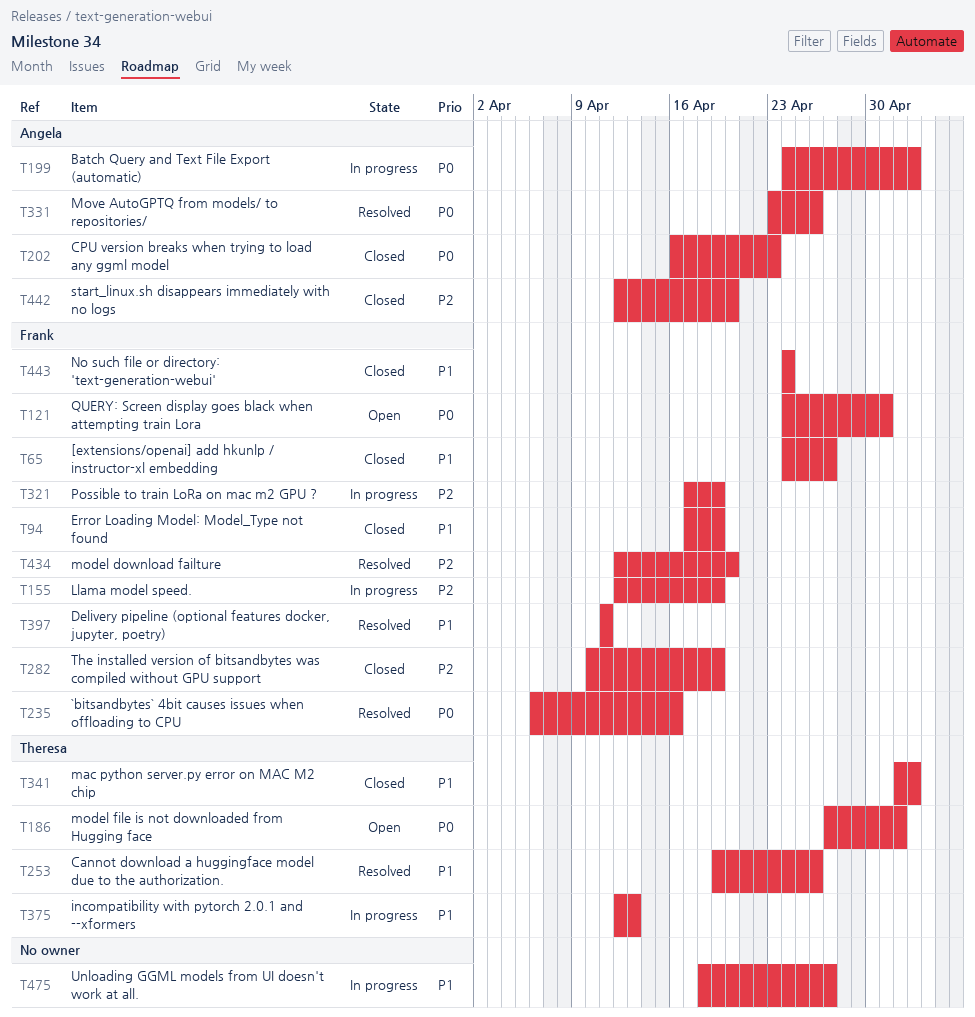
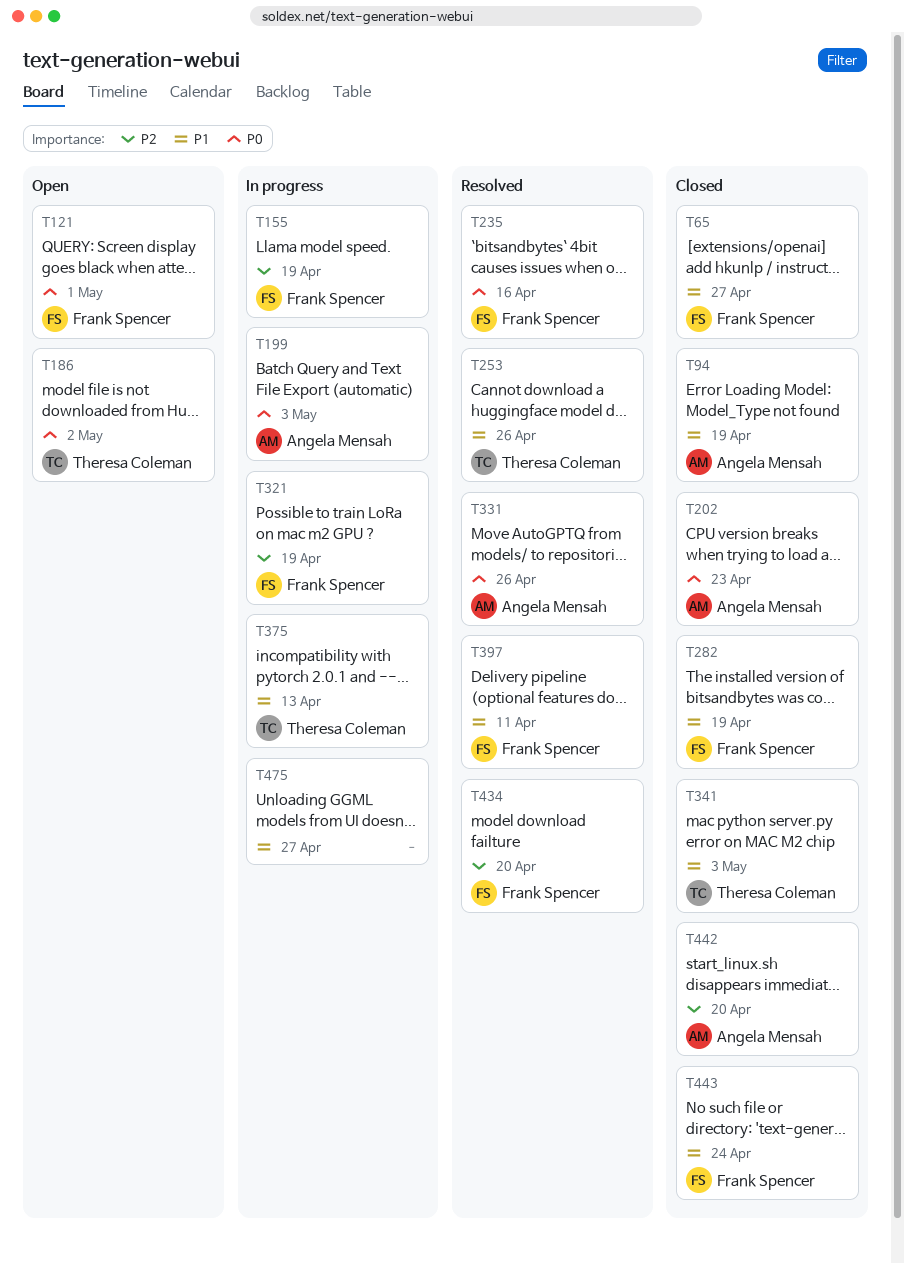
T94, owner: Frank Spencer -> Angela Mensah
T282, priority: P2 -> P1

